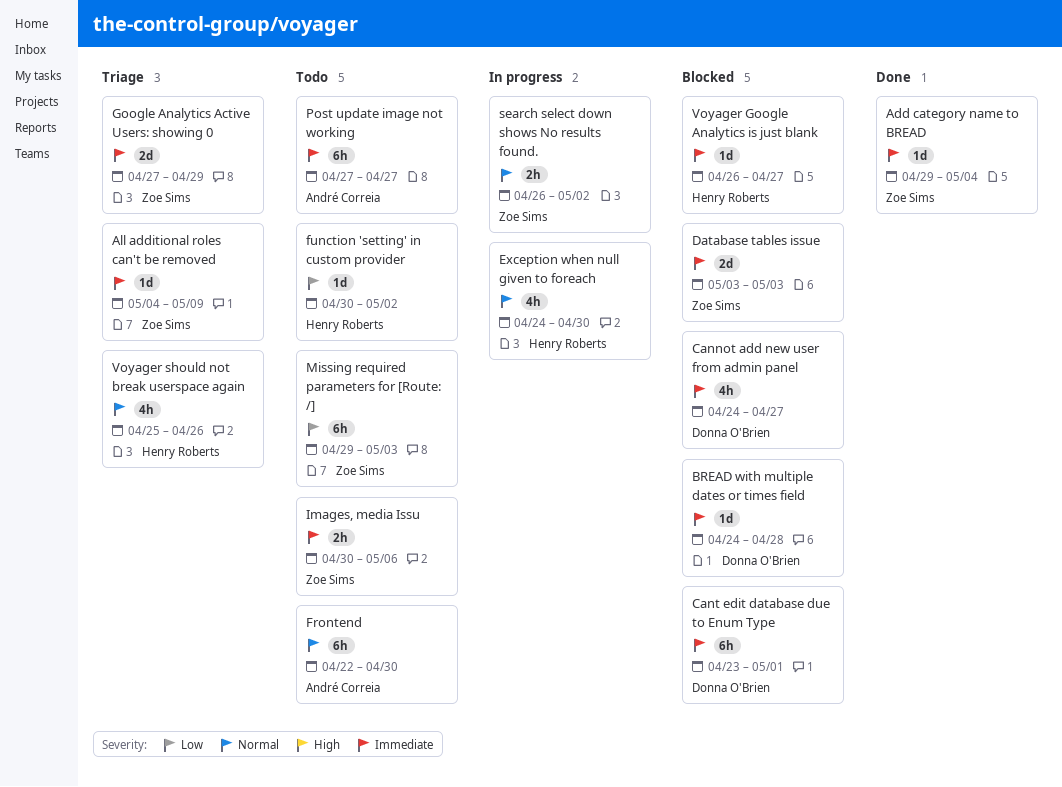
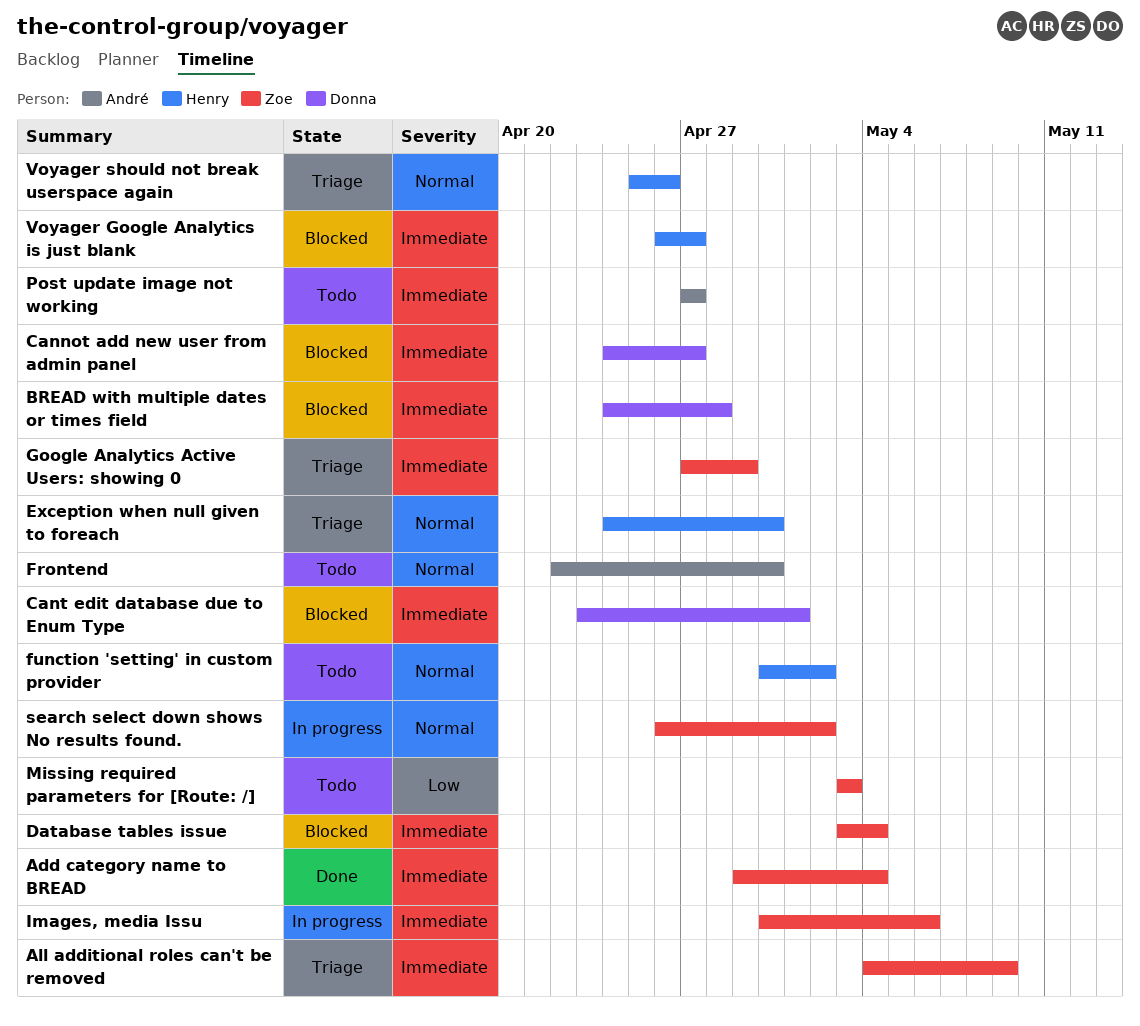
Database tables issue, due: May 3 -> May 4
Exception when null given to foreach, status: In progress -> Triage
function 'setting' in custom provider, priority: Low -> Normal
Images, media Issu, status: Todo -> In progress
Missing required parameters for [Route: /], start: Apr 29 -> May 3

